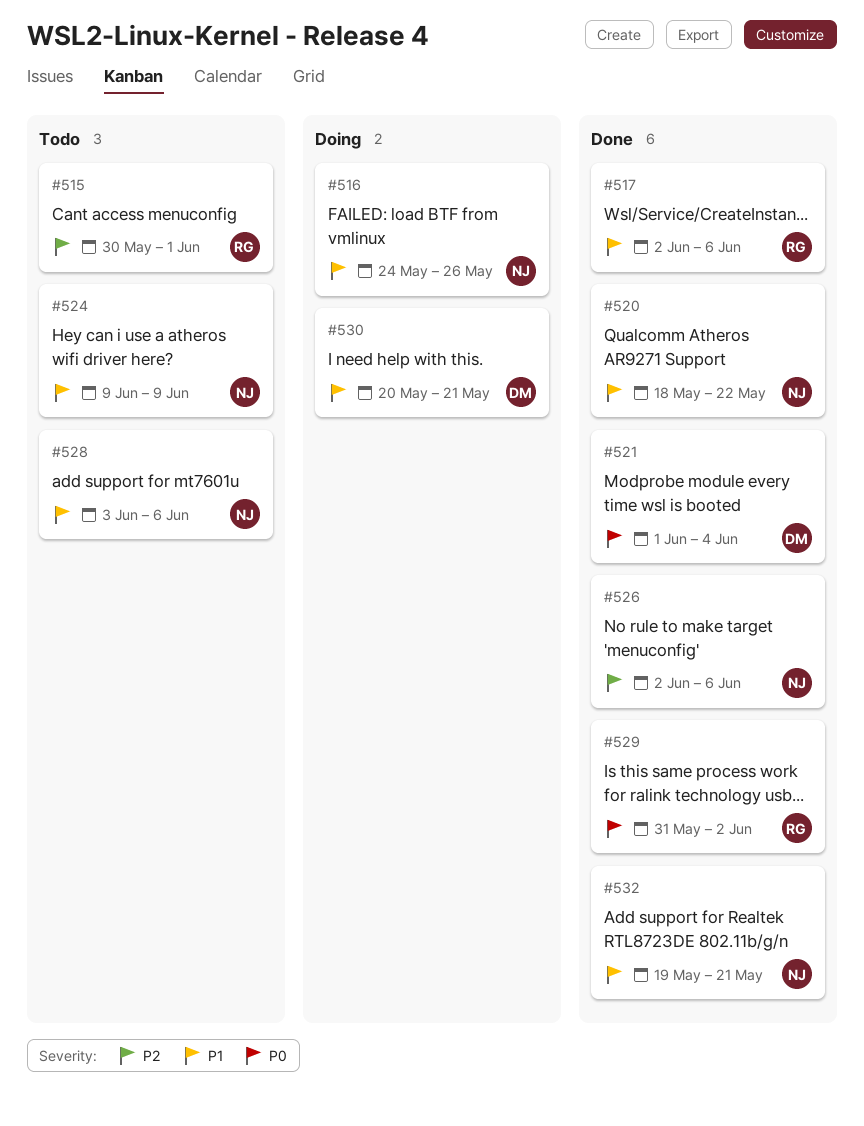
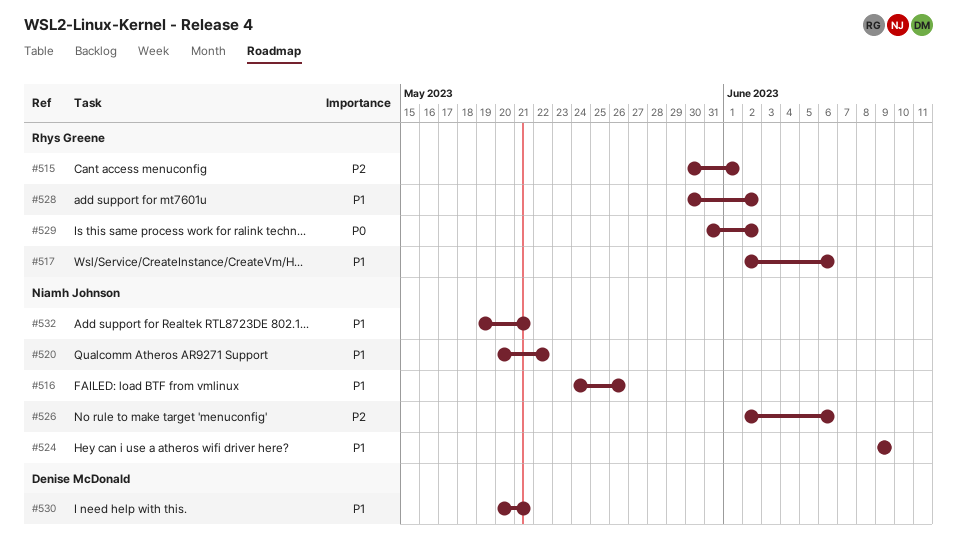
#520, start: May 18 -> May 20
#521: present -> none
#528, owner: Niamh Johnson -> Rhys Greene
#528, start: Jun 3 -> May 30
#528, due: Jun 6 -> Jun 2

